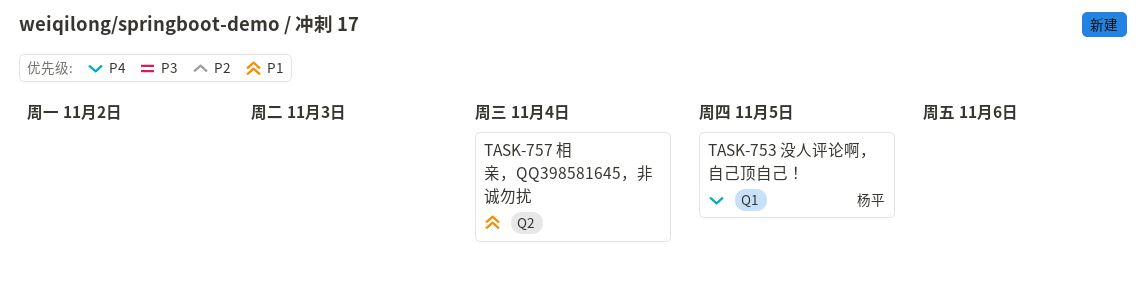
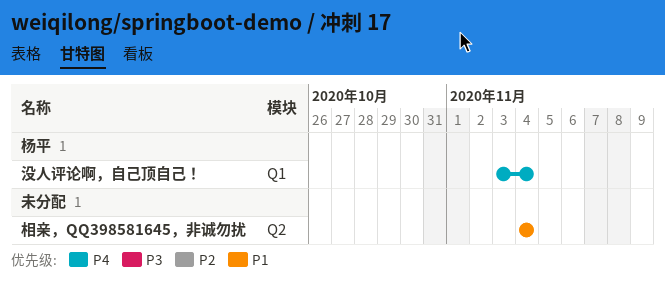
没人评论啊，自己顶自己！, due: Nov 5 -> Nov 4

